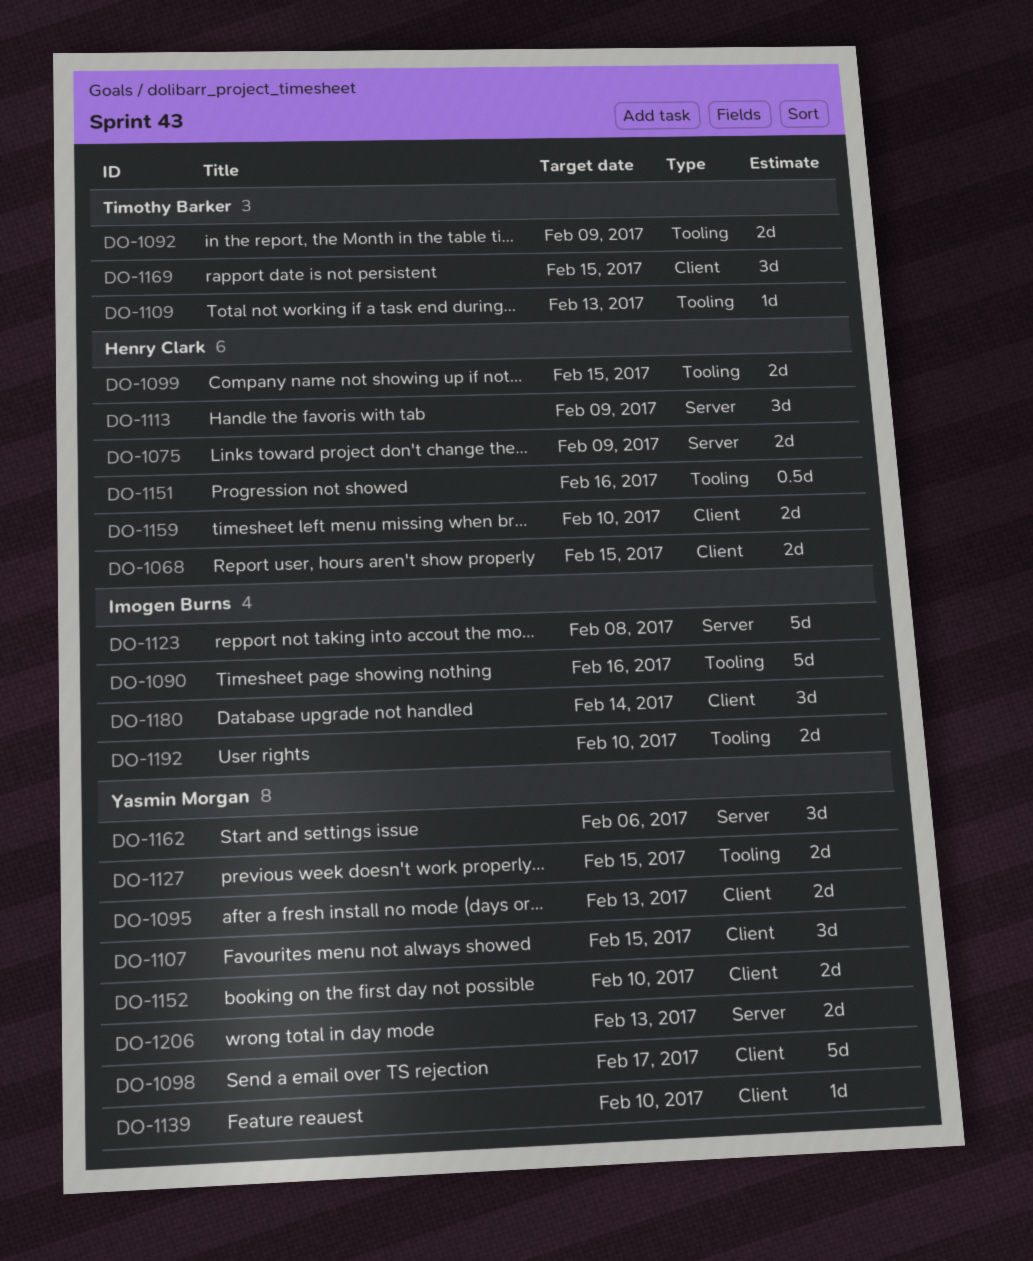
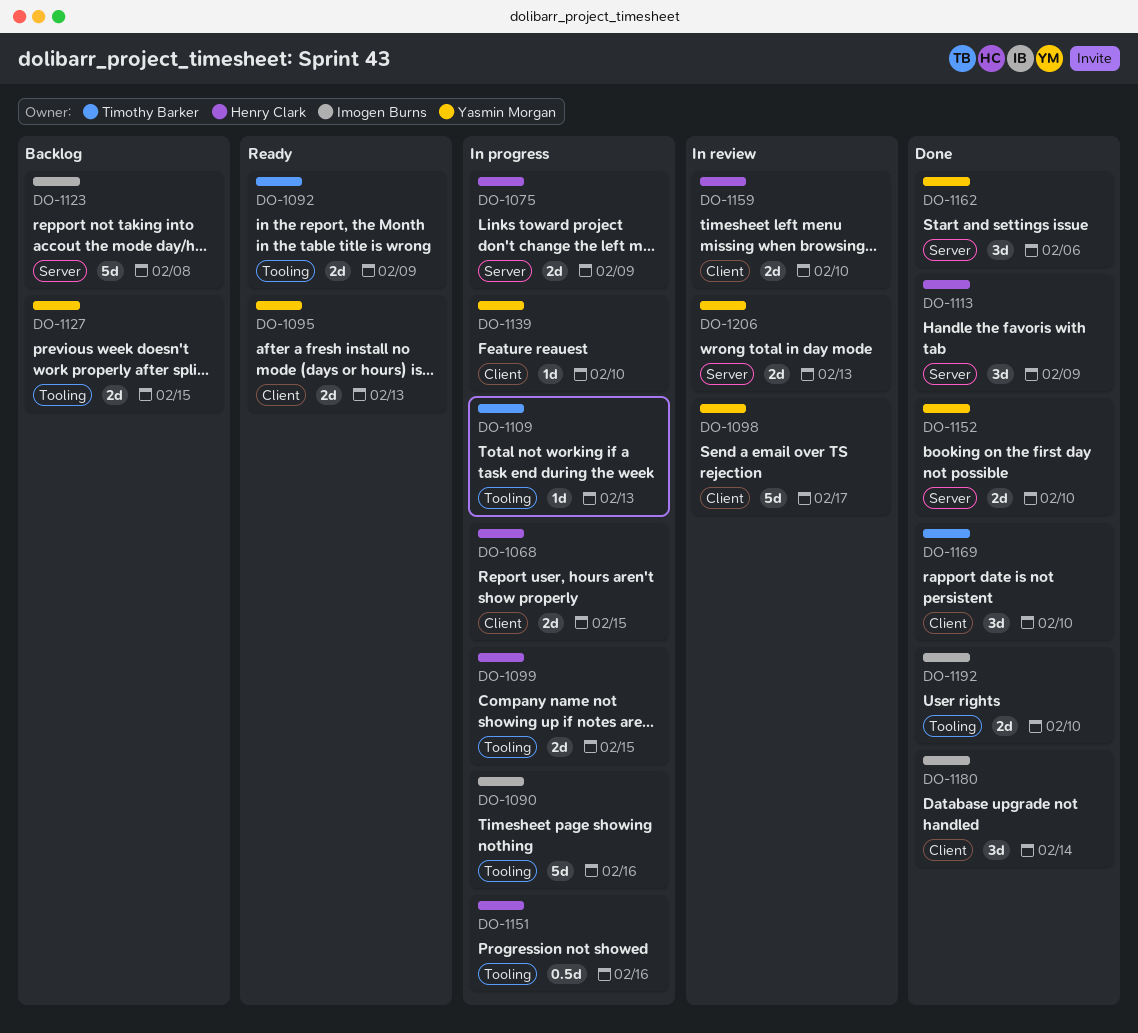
DO-1107: present -> none
DO-1152, label: Client -> Server
DO-1169, due: Feb 15 -> Feb 10

